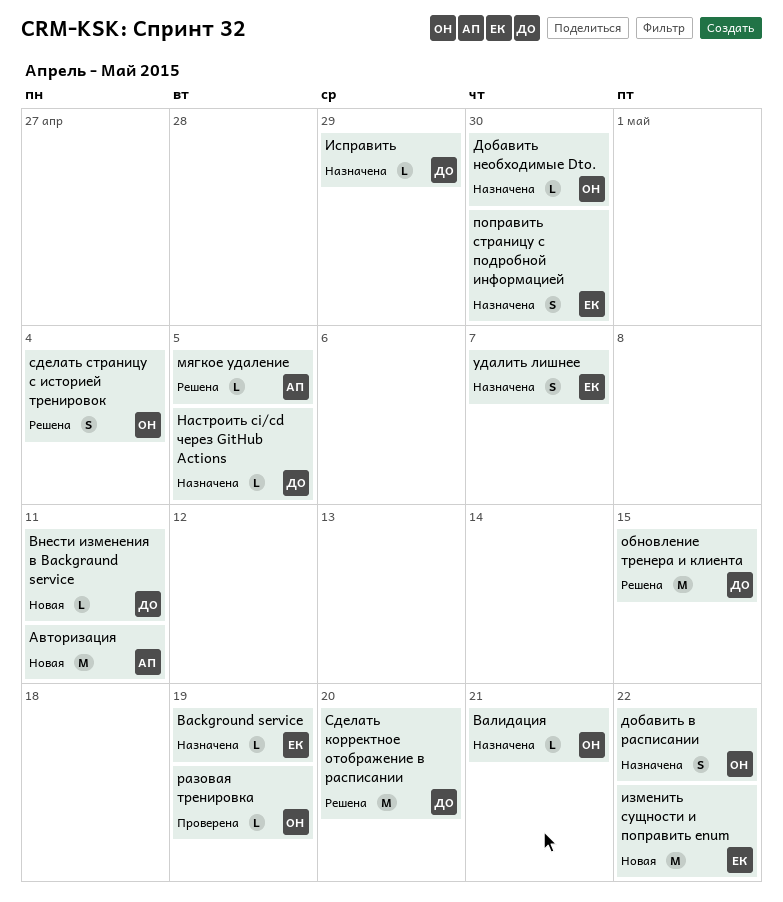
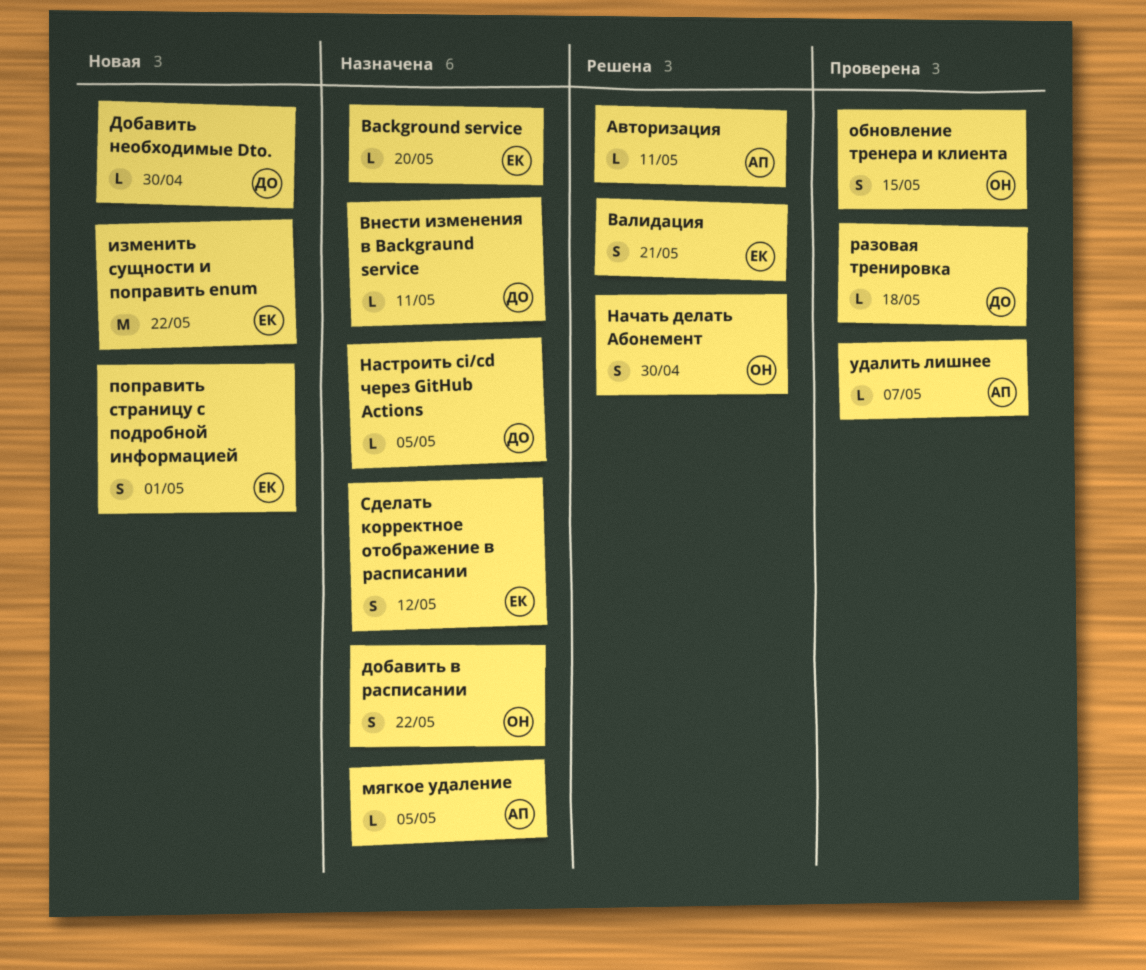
Background service, due: May 19 -> May 20
Авторизация, status: Новая -> Решена
Авторизация, estimate: M -> L
Валидация, status: Назначена -> Решена
Валидация, owner: ОН -> ЕК
Валидация, estimate: L -> S
Внести изменения в Backgraund service, status: Новая -> Назначена
Добавить необходимые Dto., status: Назначена -> Новая
Добавить необходимые Dto., owner: ОН -> ДО
Исправить: present -> none
мягкое удаление, status: Решена -> Назначена
Начать делать Абонемент: none -> present
обновление тренера и клиента, status: Решена -> Проверена
обновление тренера и клиента, owner: ДО -> ОН
обновление тренера и клиента, estimate: M -> S
поправить страницу с подробной информацией, status: Назначена -> Новая
поправить страницу с подробной информацией, due: Apr 30 -> May 1
разовая тренировка, owner: ОН -> ДО
разовая тренировка, due: May 19 -> May 18
Сделать корректное отображение в расписании, status: Решена -> Назначена
Сделать корректное отображение в расписании, owner: ДО -> ЕК
Сделать корректное отображение в расписании, estimate: M -> S
Сделать корректное отображение в расписании, due: May 20 -> May 12
сделать страницу с историей тренировок: present -> none
удалить лишнее, status: Назначена -> Проверена
удалить лишнее, owner: ЕК -> АП
удалить лишнее, estimate: S -> L

